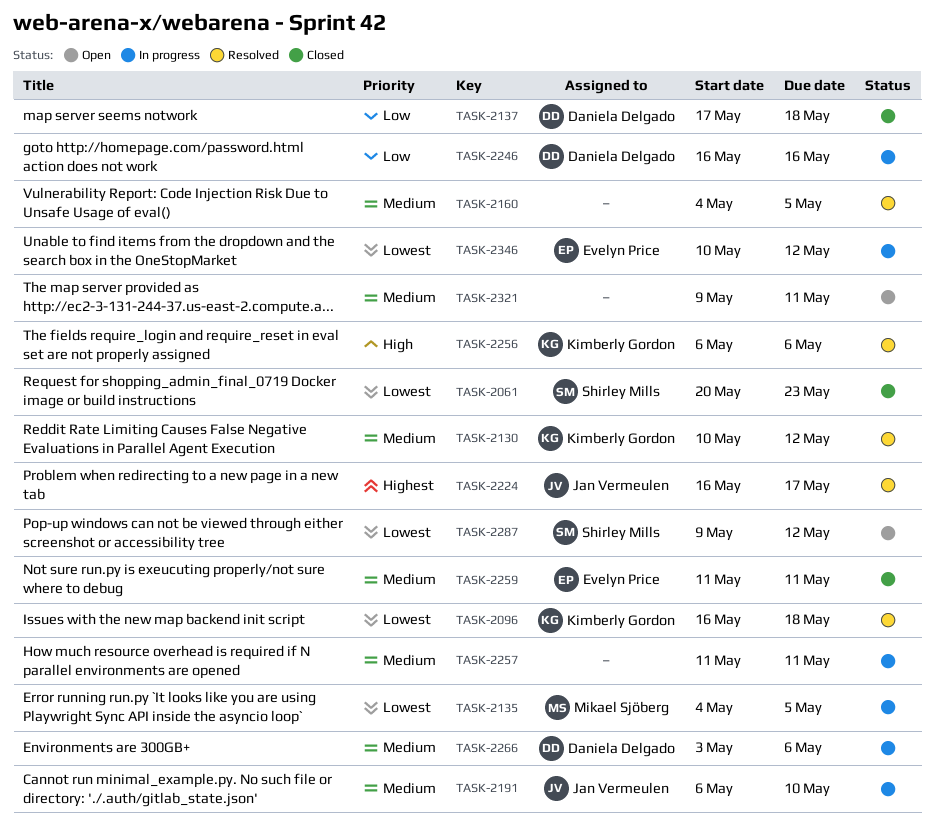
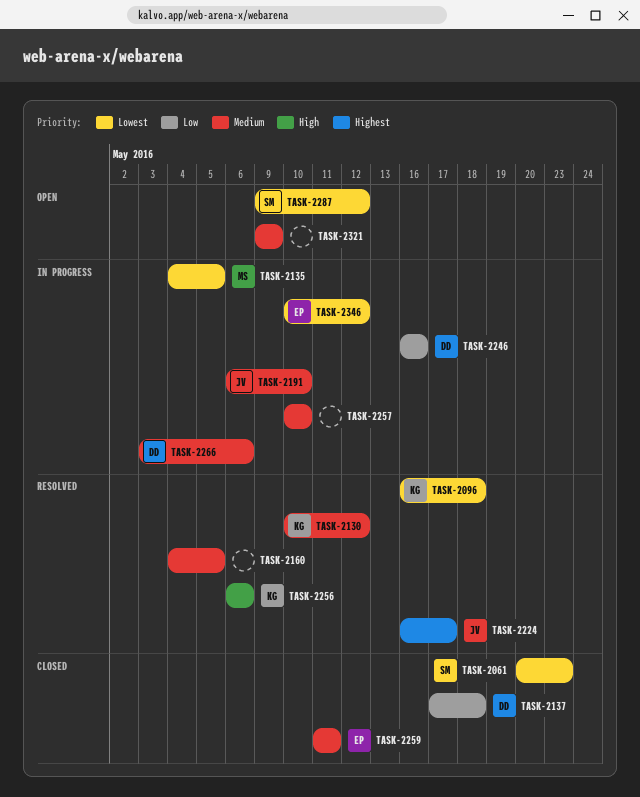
TASK-2257, start: May 11 -> May 10
TASK-2257, due: May 11 -> May 10
TASK-2321, due: May 11 -> May 9

